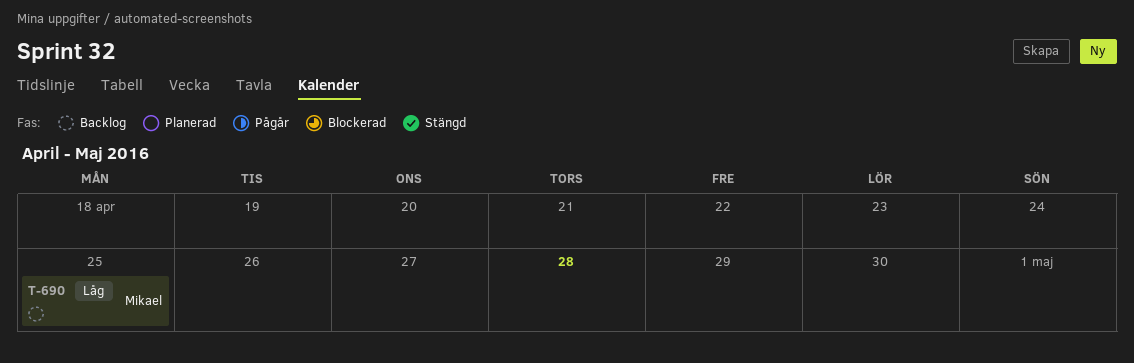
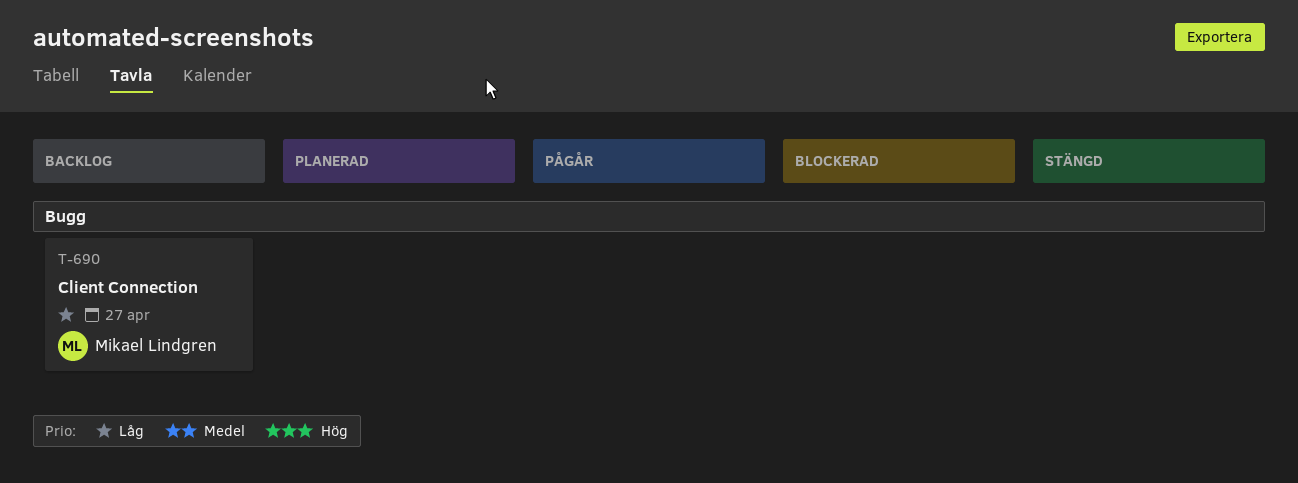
T-690, due: Apr 25 -> Apr 27

